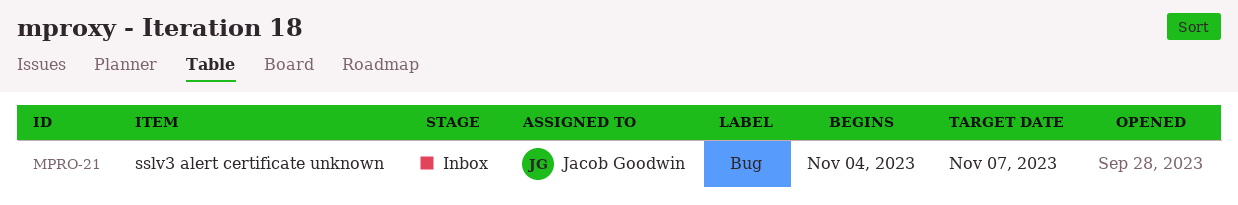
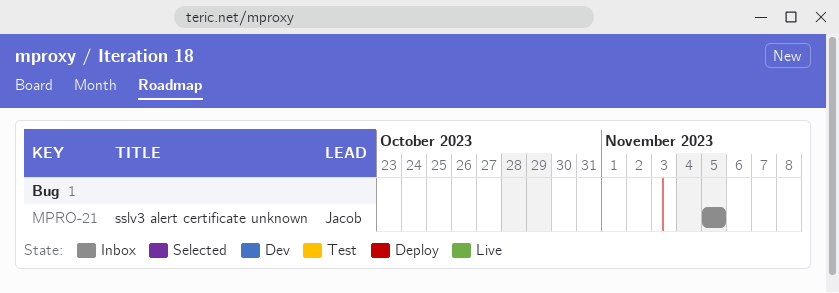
MPRO-21, start: Nov 4 -> Nov 5
MPRO-21, due: Nov 7 -> Nov 5

